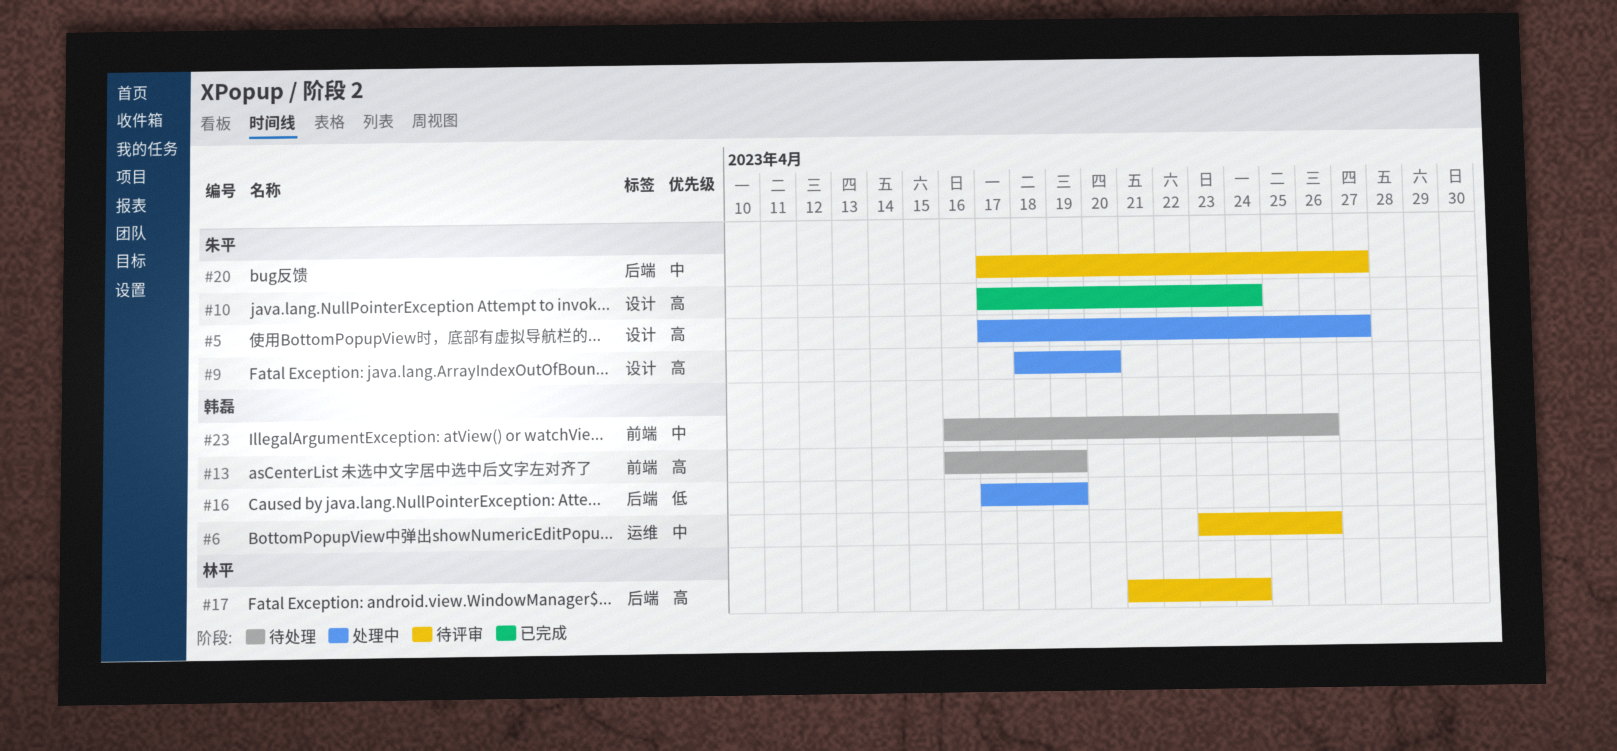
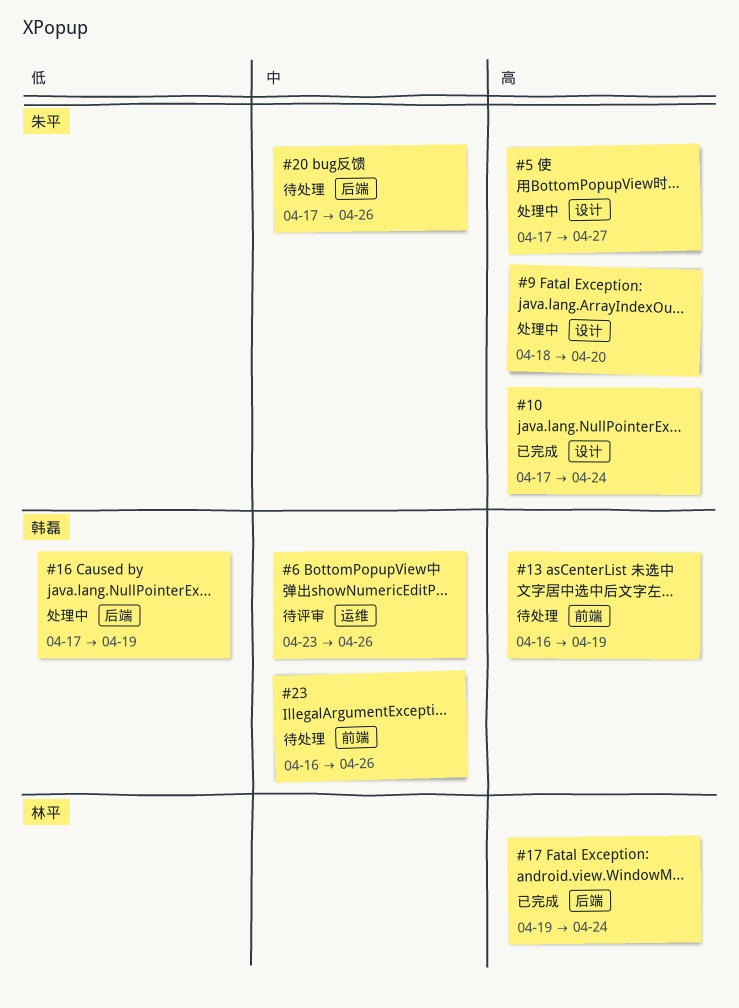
#17, status: 待评审 -> 已完成
#17, start: Apr 21 -> Apr 19
#20, status: 待评审 -> 待处理
#20, due: Apr 27 -> Apr 26

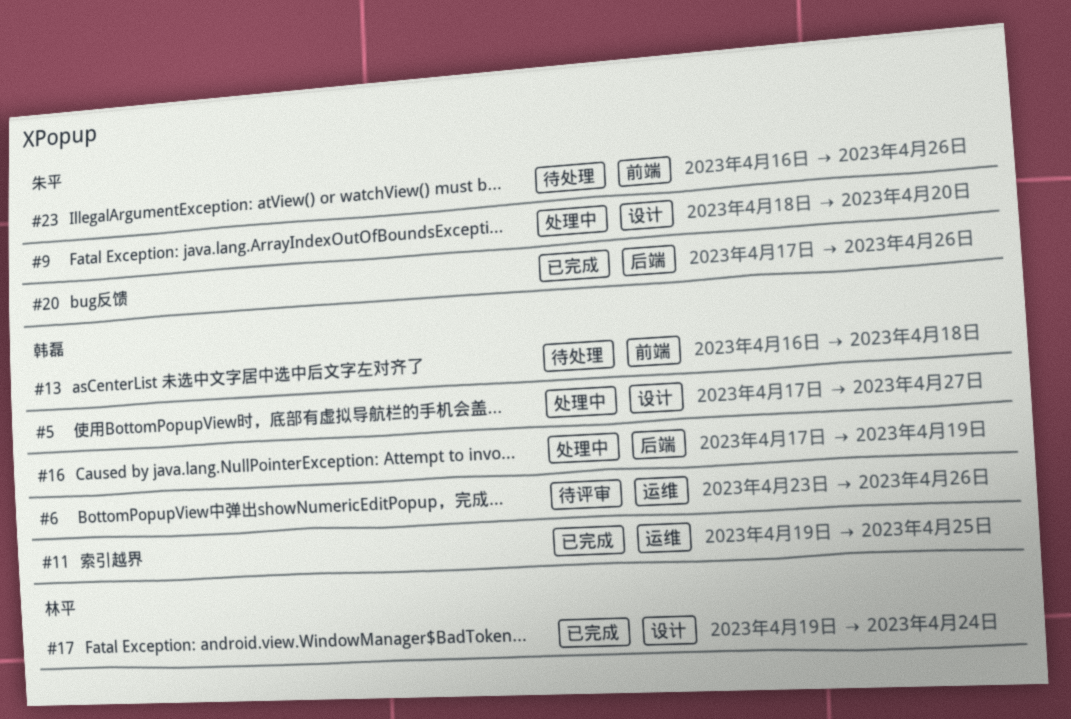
#5, owner: 朱平 -> 韩磊
#10: present -> none
#11: none -> present
#13, due: Apr 19 -> Apr 18
#17, label: 后端 -> 设计
#20, status: 待处理 -> 已完成
#23, owner: 韩磊 -> 朱平

